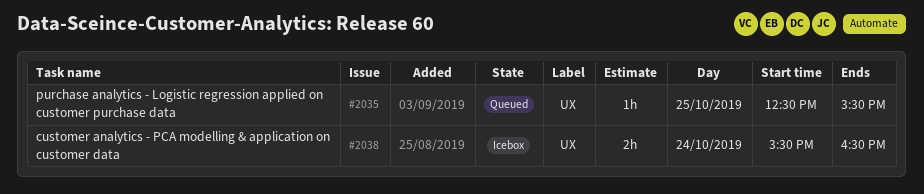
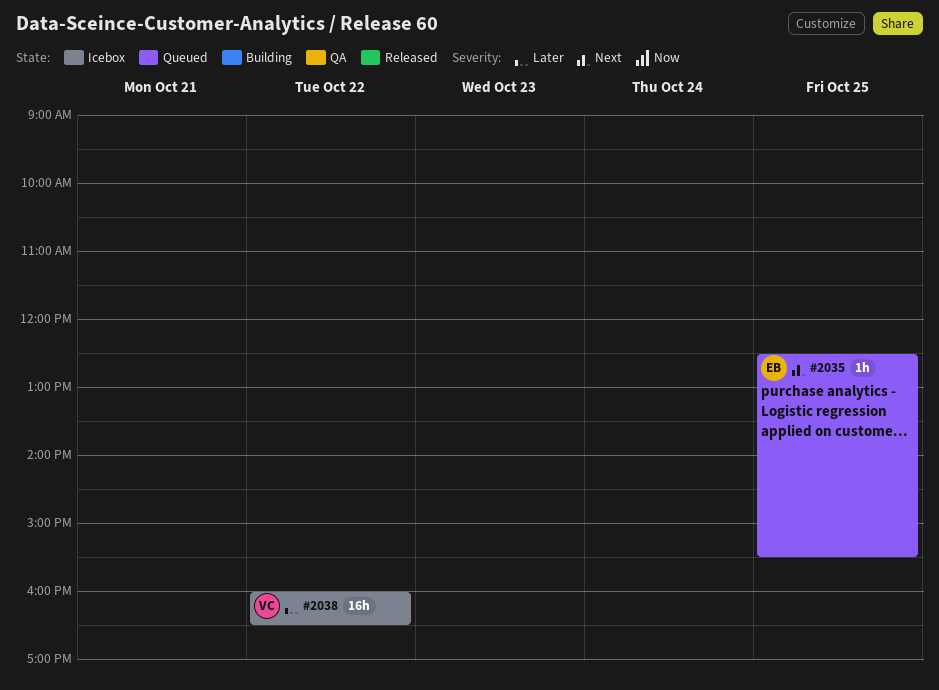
#2038, estimate: 2h -> 16h
#2038, day: Oct 24 -> Oct 22
#2038, begins: 15:30 -> 16:00

